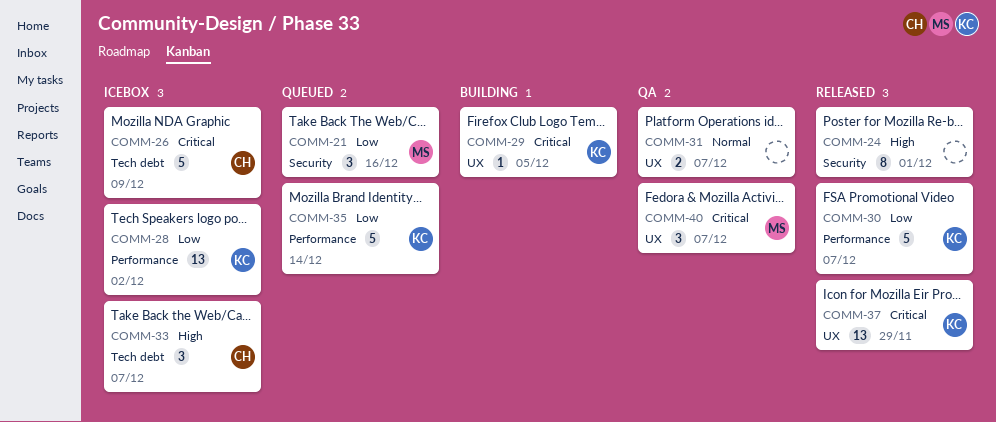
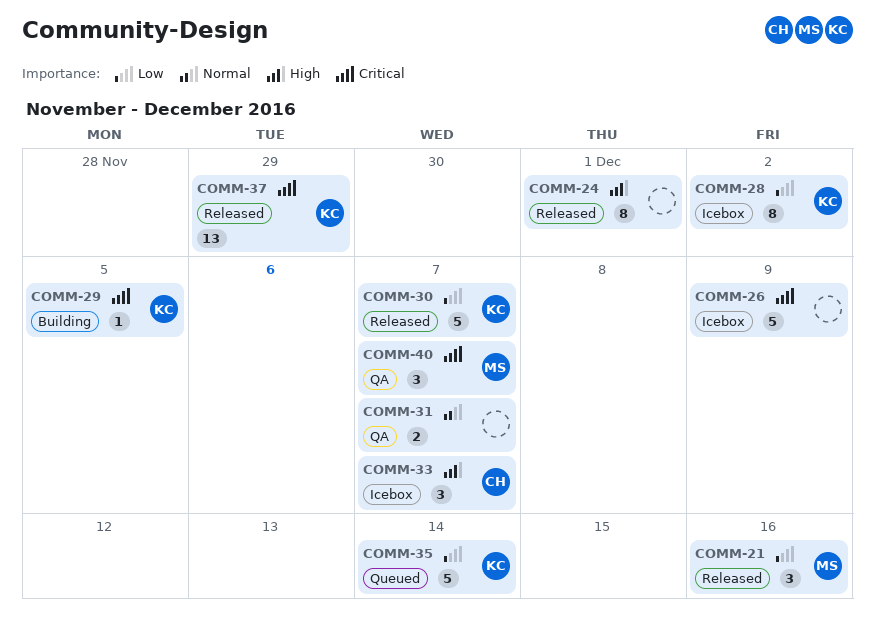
COMM-21, status: Queued -> Released
COMM-26, owner: CH -> none
COMM-28, estimate: 13 -> 8

